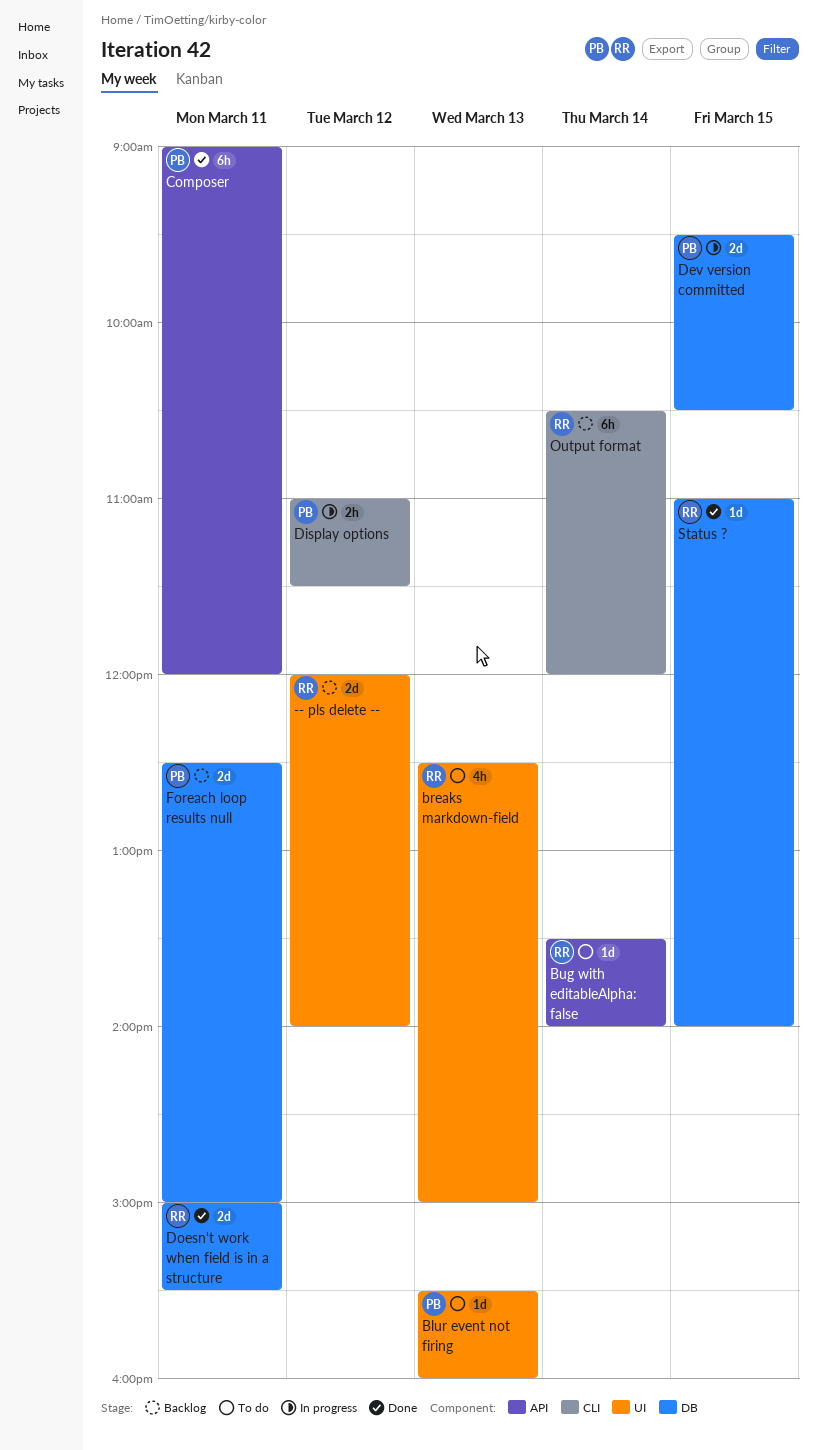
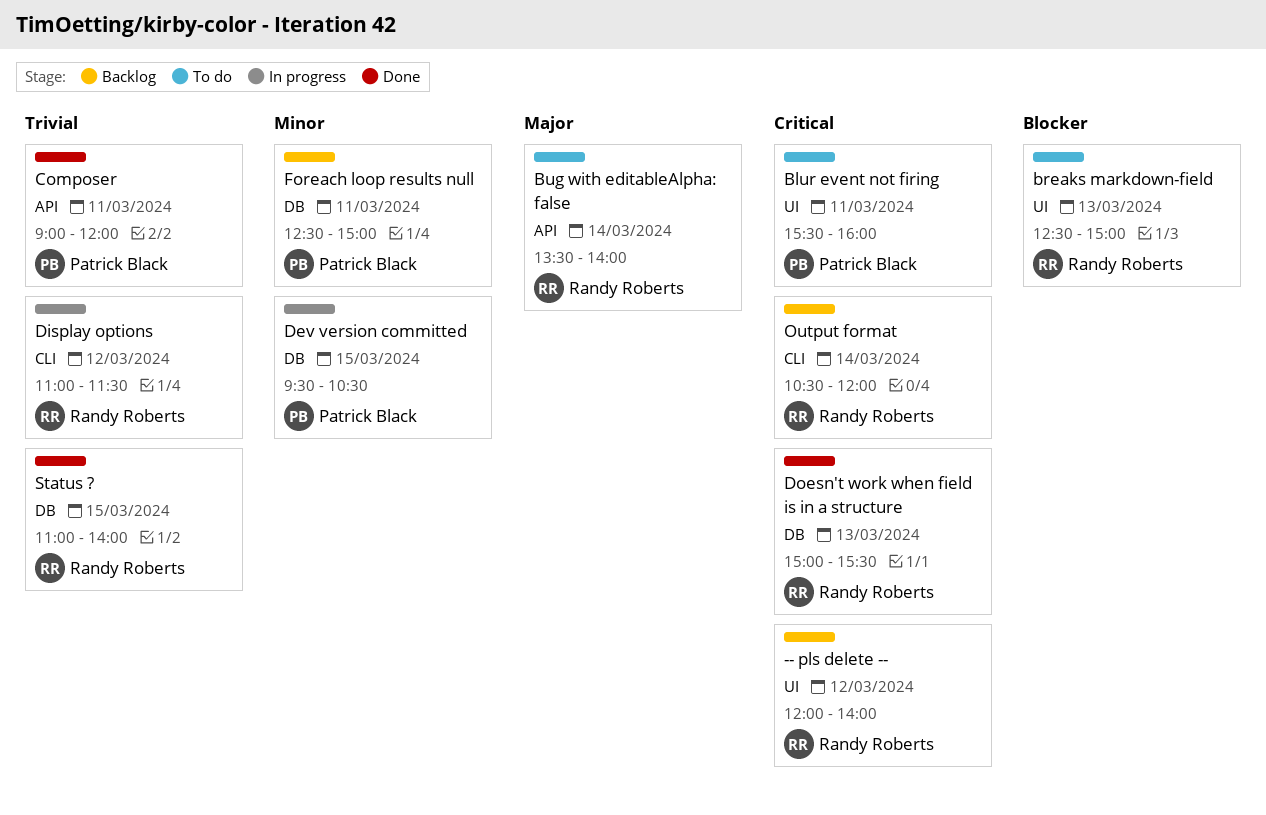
Blur event not firing, day: Mar 13 -> Mar 11
Display options, owner: Patrick Black -> Randy Roberts
Doesn't work when field is in a structure, day: Mar 11 -> Mar 13

